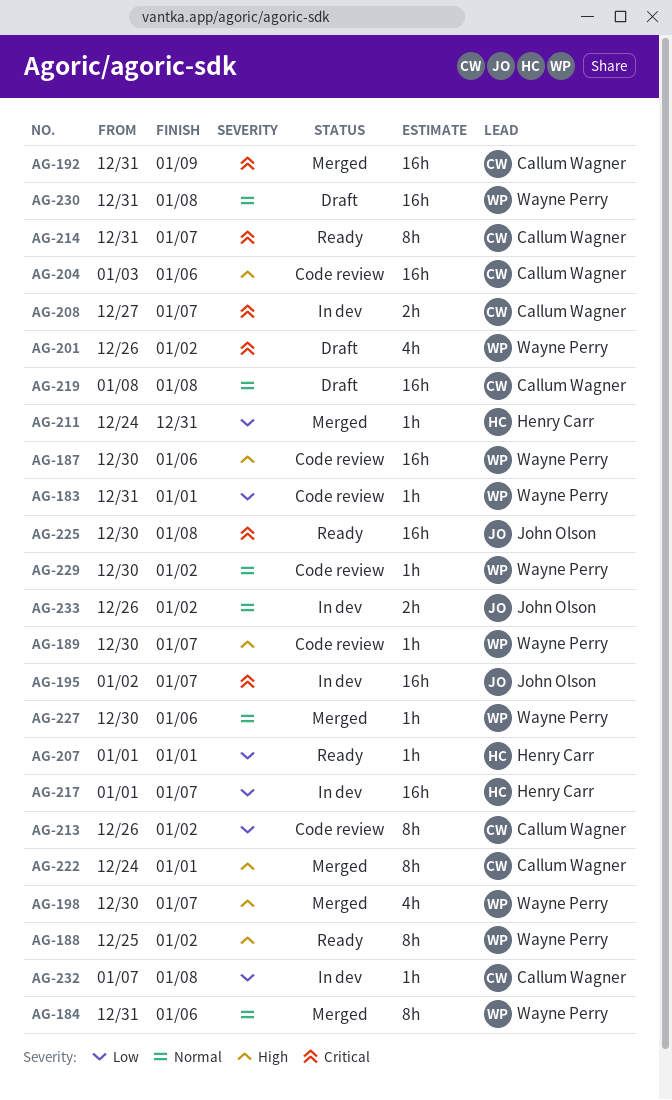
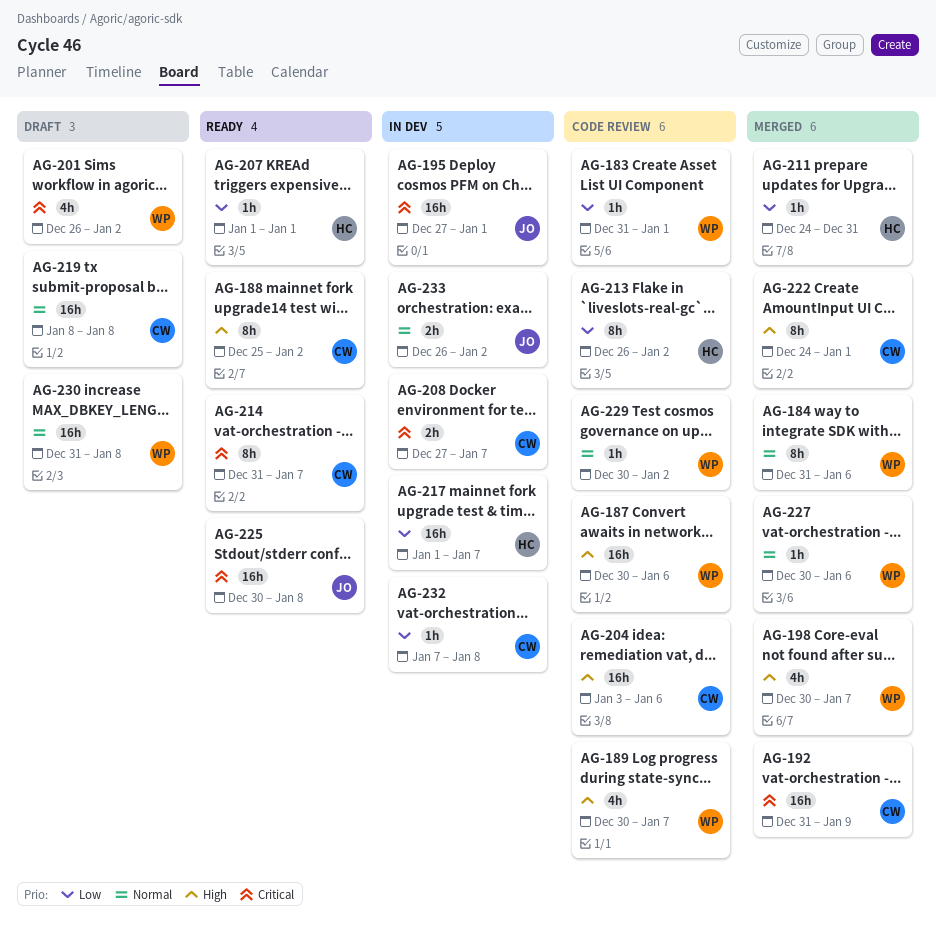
AG-188, owner: Wayne Perry -> Callum Wagner
AG-189, estimate: 1h -> 4h
AG-195, start: Jan 2 -> Dec 27
AG-195, due: Jan 7 -> Jan 1
AG-213, owner: Callum Wagner -> Henry Carr

